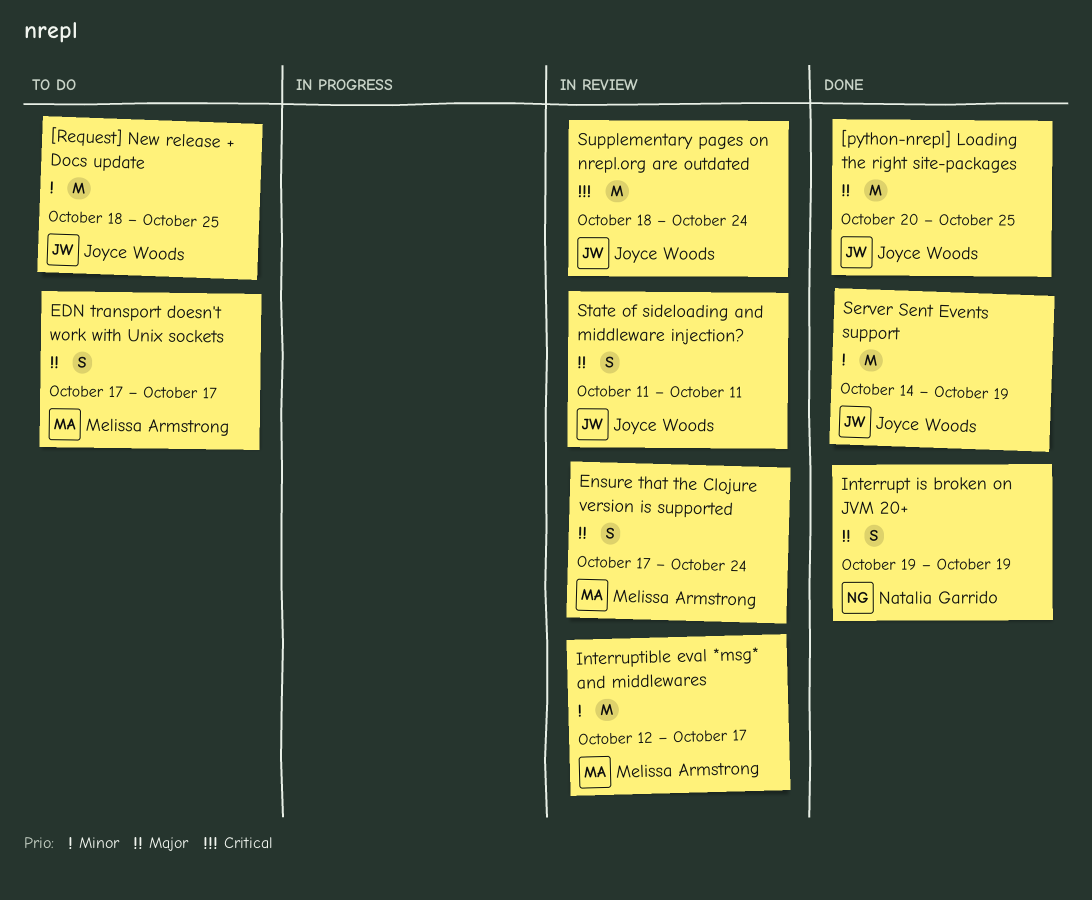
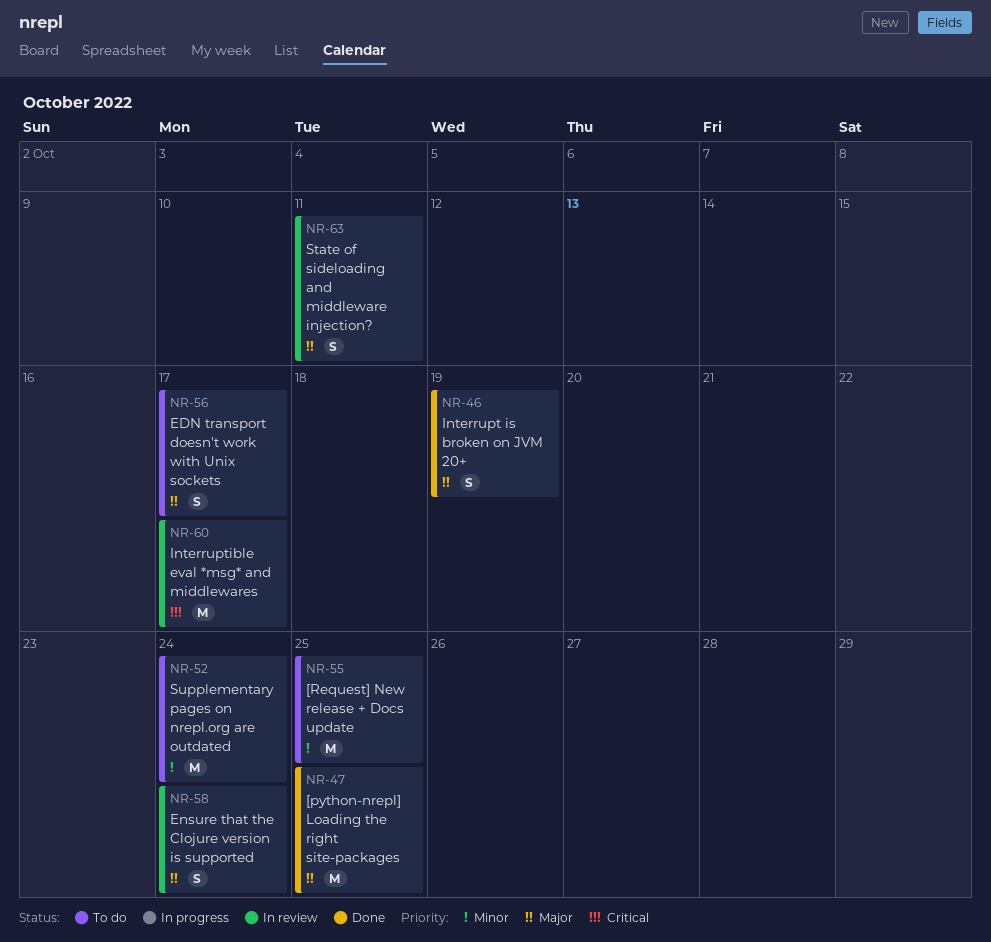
Interruptible eval *msg* and middlewares, priority: Minor -> Critical
Server Sent Events support: present -> none
Supplementary pages on nrepl.org are outdated, status: In review -> To do
Supplementary pages on nrepl.org are outdated, priority: Critical -> Minor

